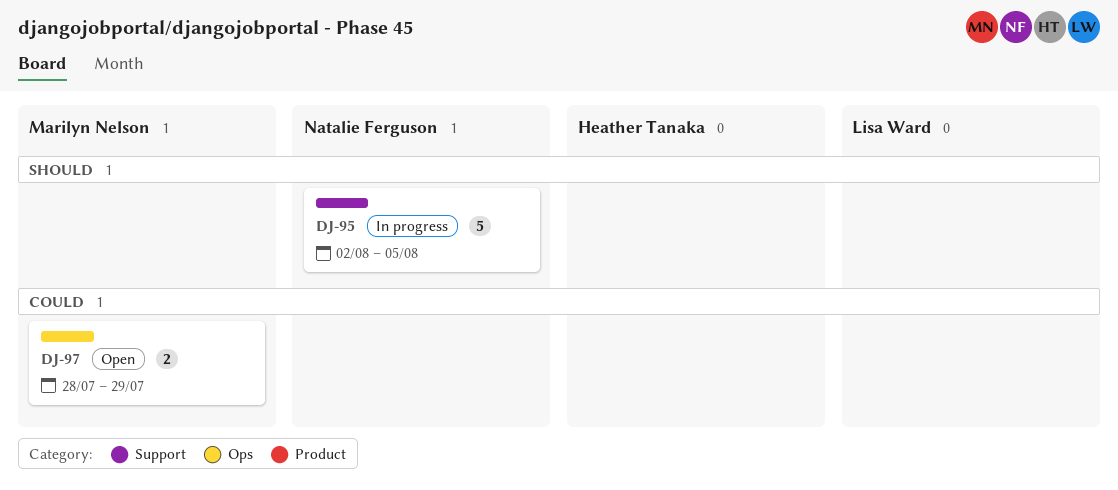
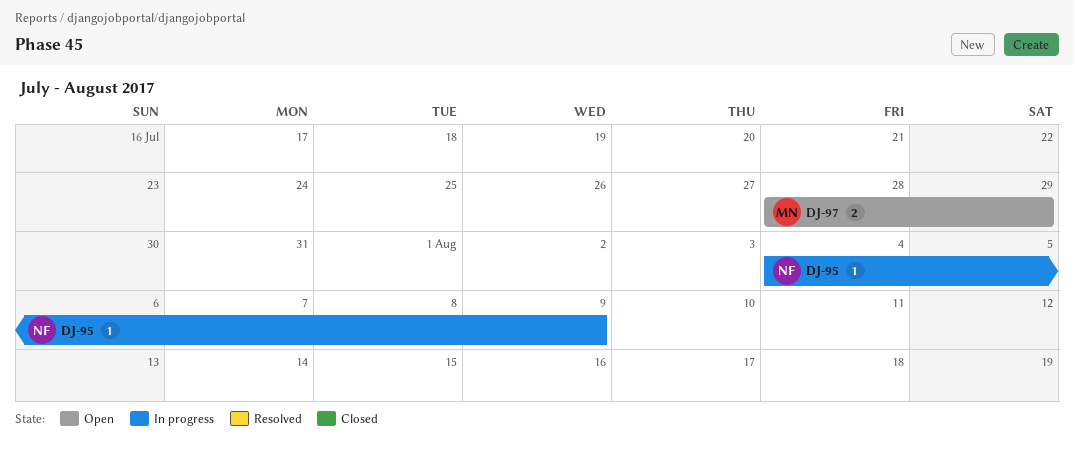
DJ-95, estimate: 5 -> 1
DJ-95, start: Aug 2 -> Aug 4
DJ-95, due: Aug 5 -> Aug 9

